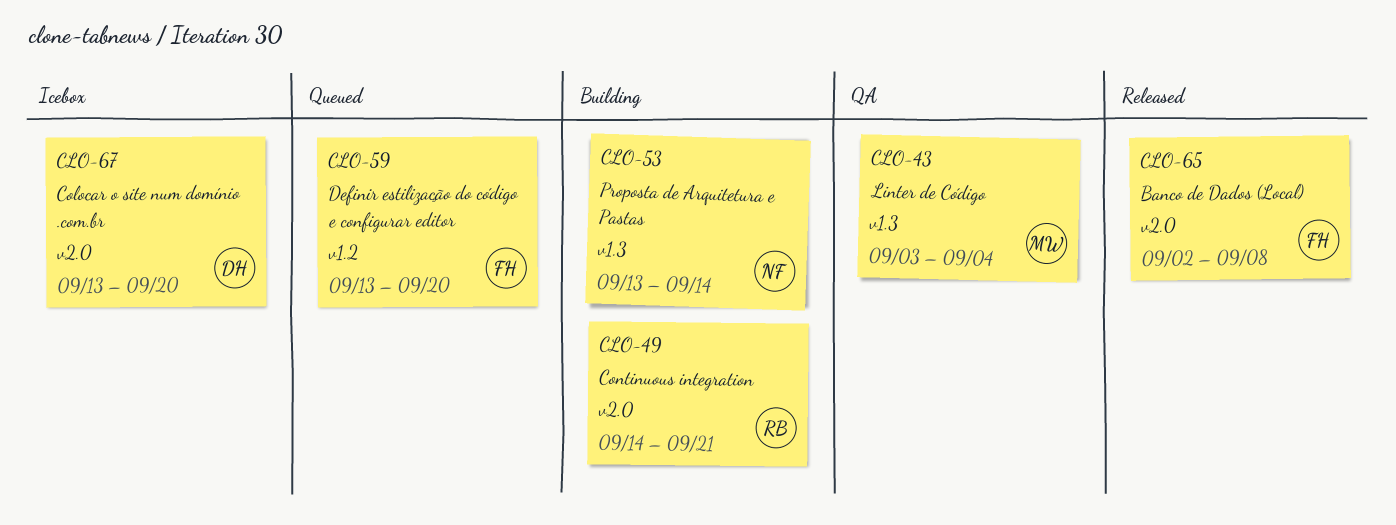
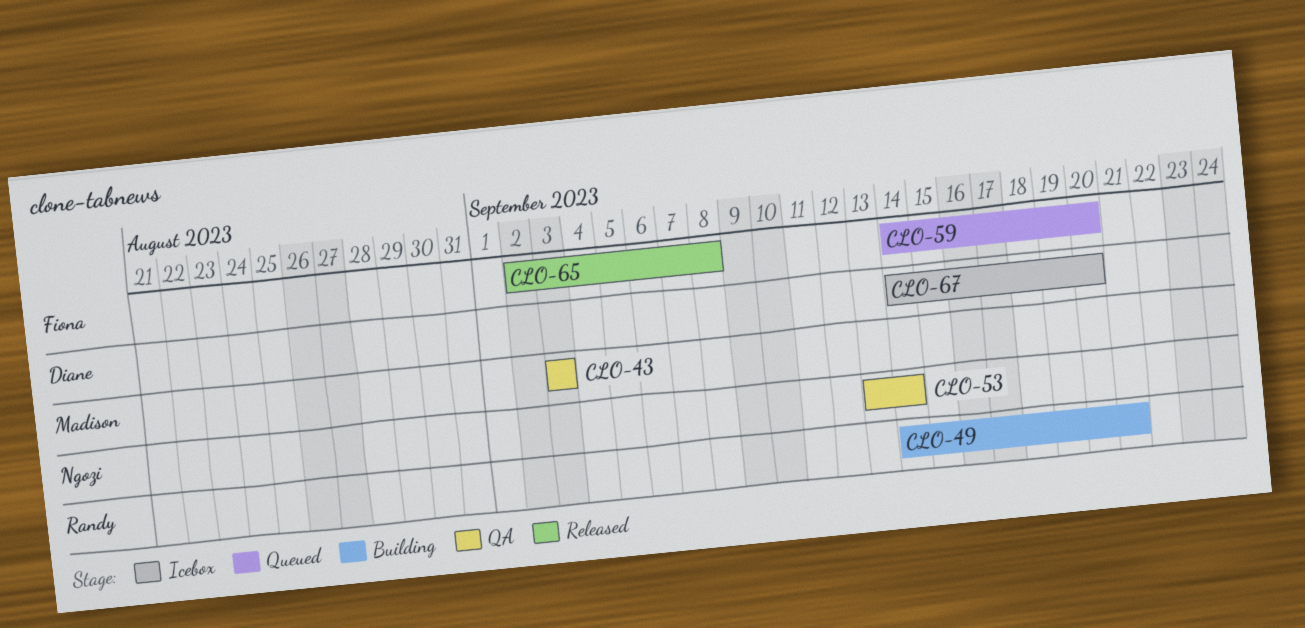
CLO-43, due: Sep 4 -> Sep 3
CLO-53, status: Building -> QA
CLO-59, start: Sep 13 -> Sep 14
CLO-67, start: Sep 13 -> Sep 14

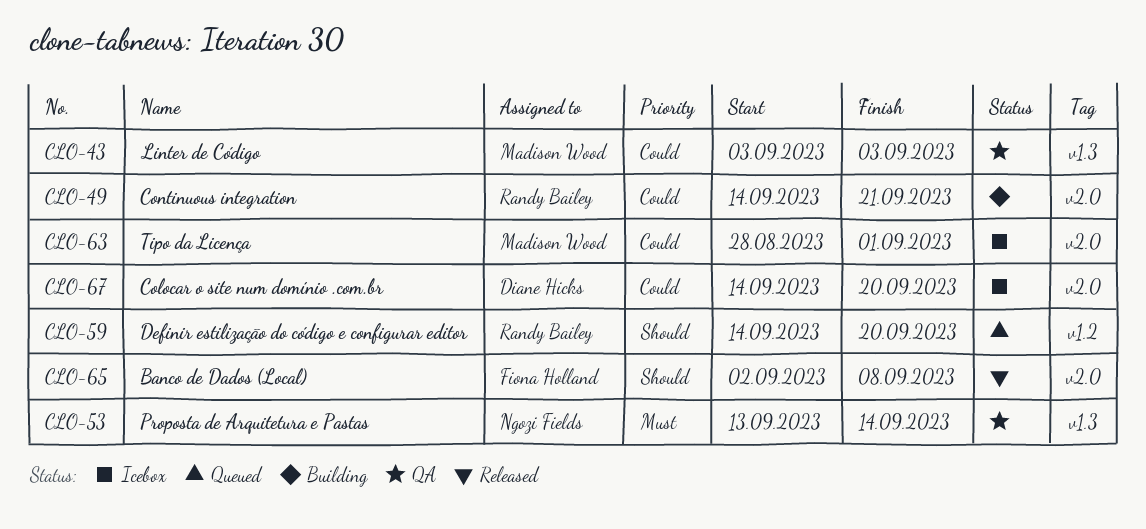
CLO-59, owner: Fiona Holland -> Randy Bailey
CLO-63: none -> present

